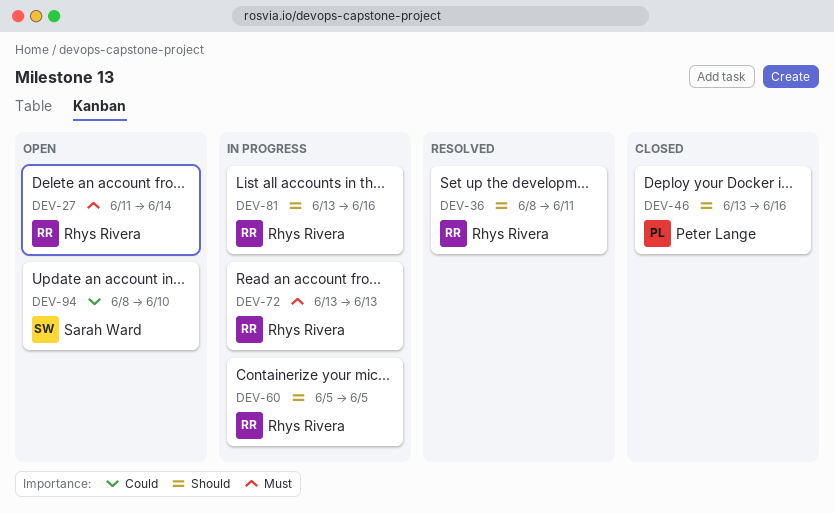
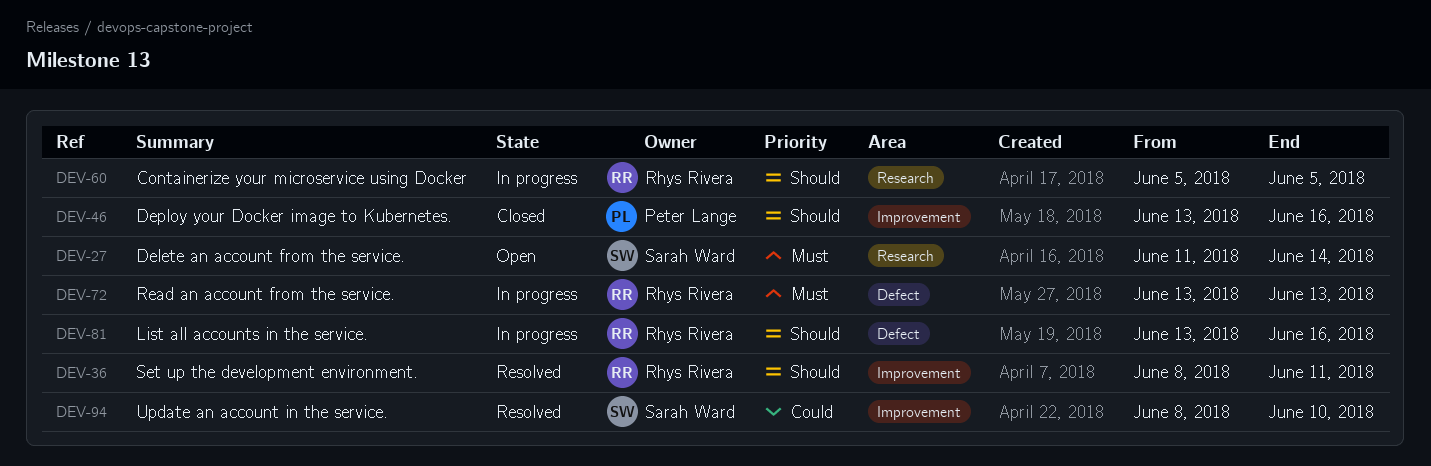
DEV-27, owner: Rhys Rivera -> Sarah Ward
DEV-94, status: Open -> Resolved

